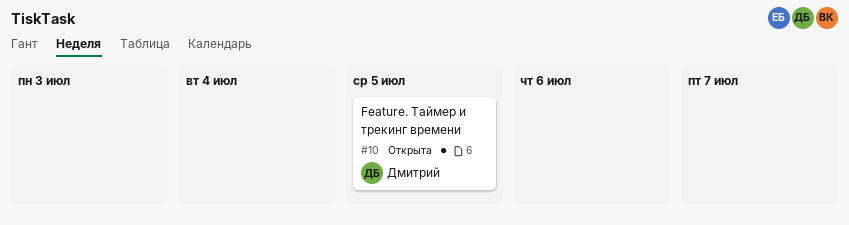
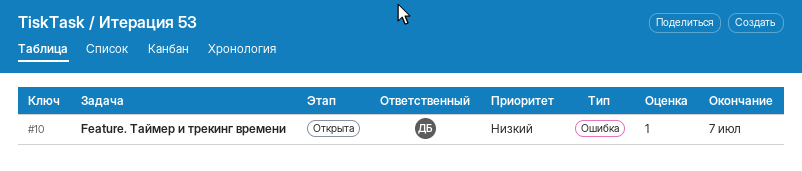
#10, due: Jul 5 -> Jul 7

